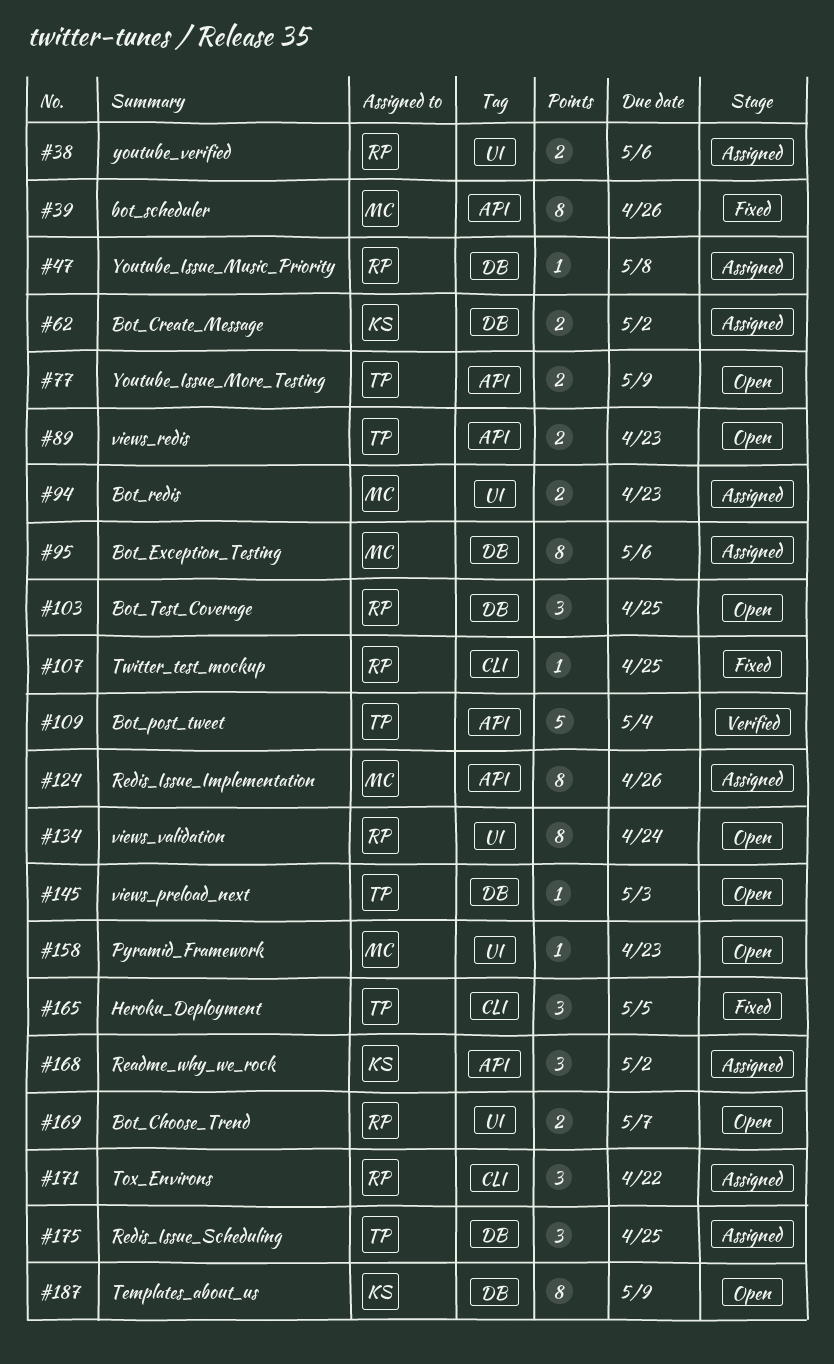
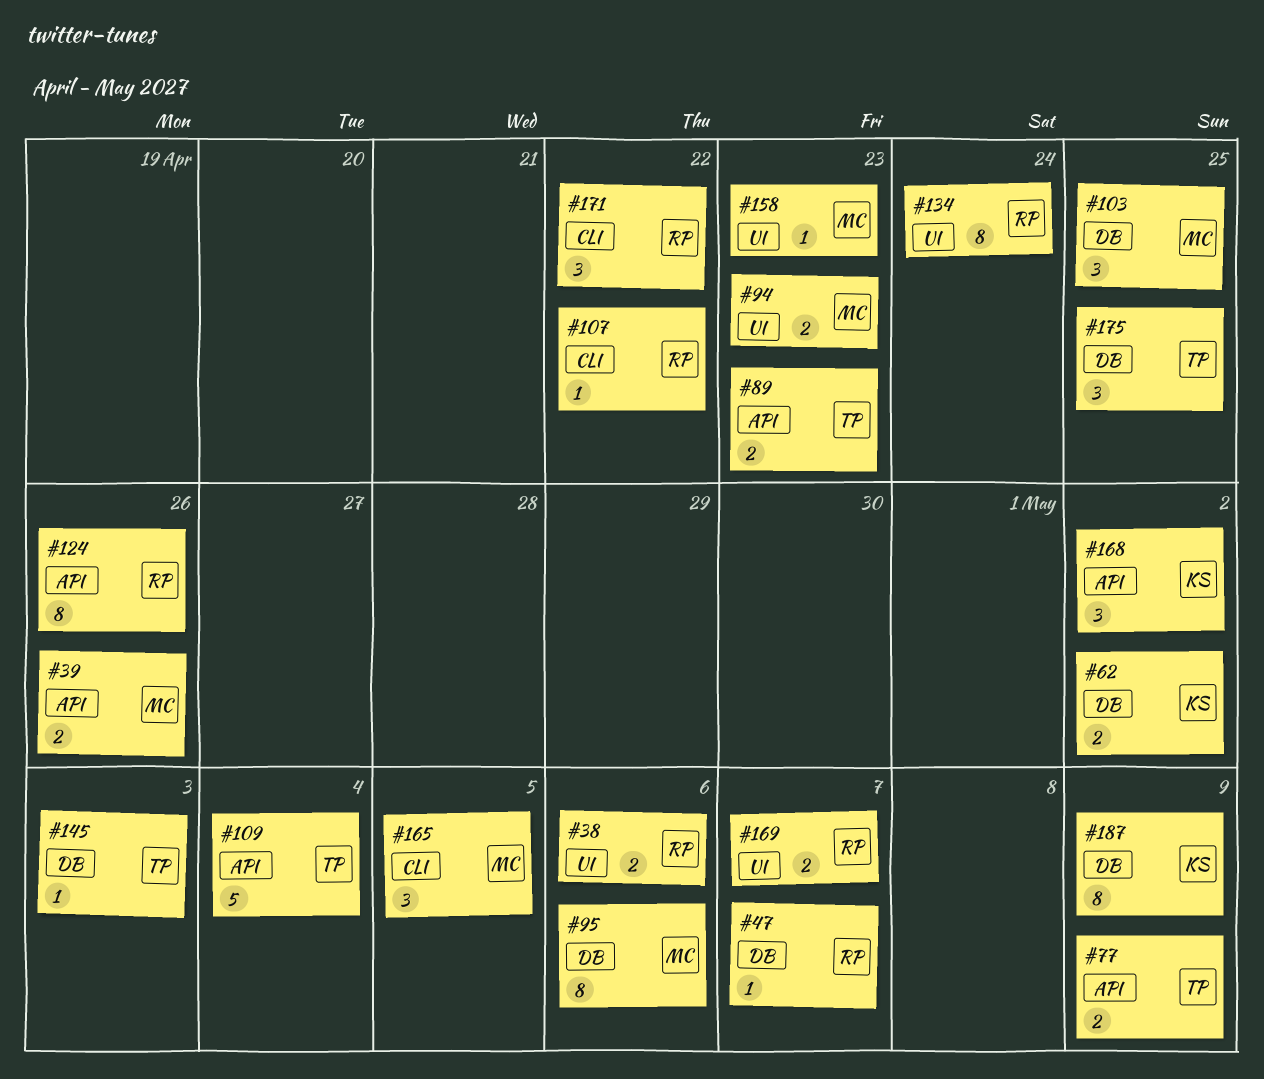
#39, estimate: 8 -> 2
#47, due: May 8 -> May 7
#103, owner: RP -> MC
#107, due: Apr 25 -> Apr 22
#124, owner: MC -> RP
#165, owner: TP -> MC

